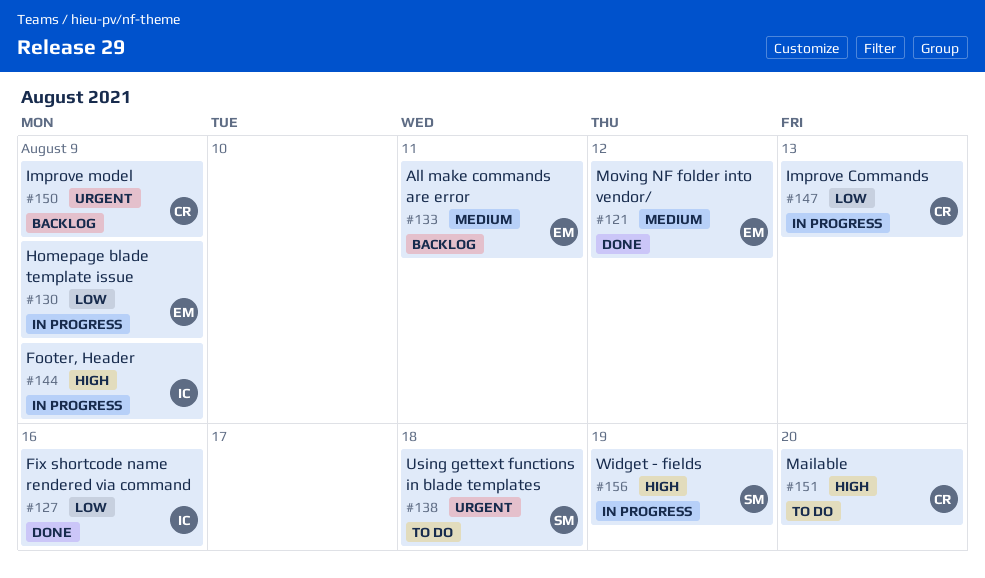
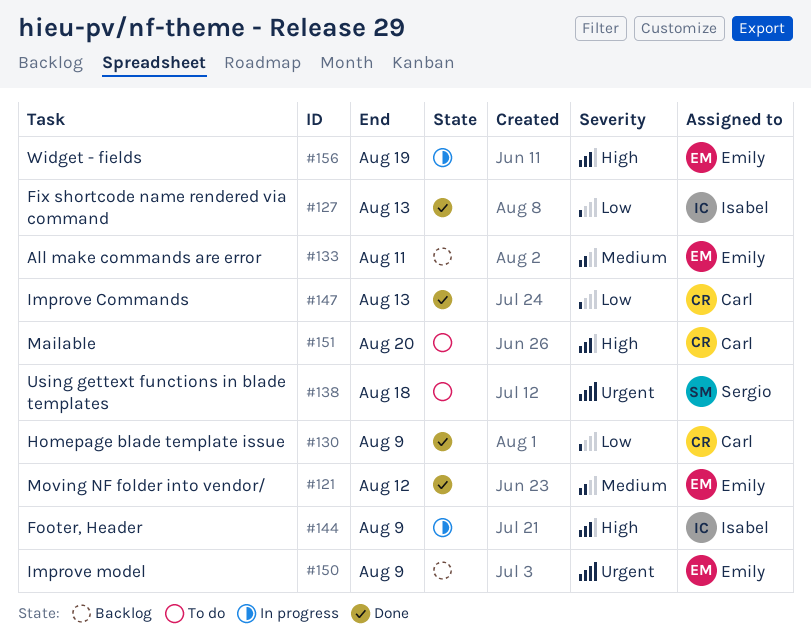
#127, due: Aug 16 -> Aug 13
#130, status: In progress -> Done
#130, owner: Emily -> Carl
#147, status: In progress -> Done
#150, owner: Carl -> Emily
#156, owner: Sergio -> Emily

